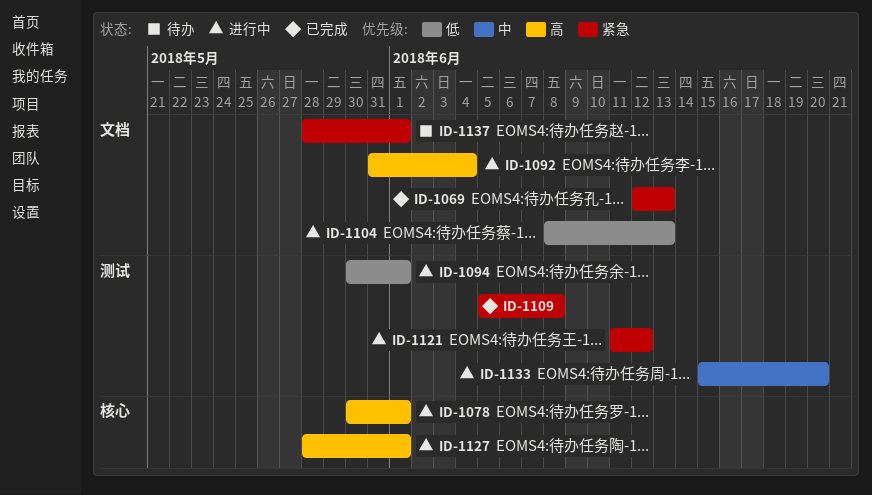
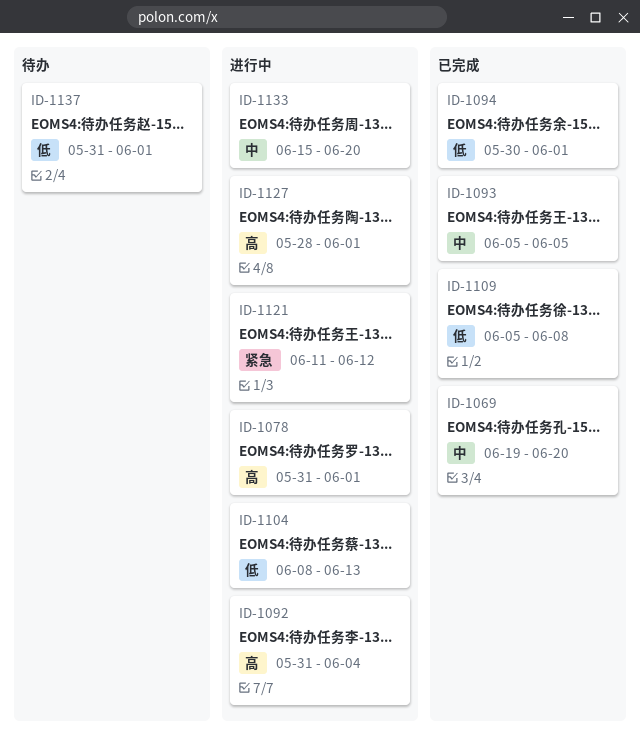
ID-1069, priority: 紧急 -> 中
ID-1069, start: Jun 12 -> Jun 19
ID-1069, due: Jun 13 -> Jun 20
ID-1078, start: May 30 -> May 31
ID-1093: none -> present
ID-1094, status: 进行中 -> 已完成
ID-1109, priority: 紧急 -> 低
ID-1137, priority: 紧急 -> 低
ID-1137, start: May 28 -> May 31

